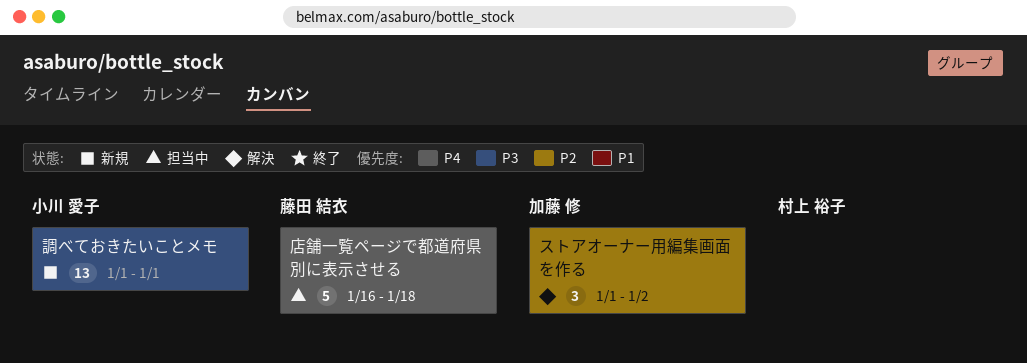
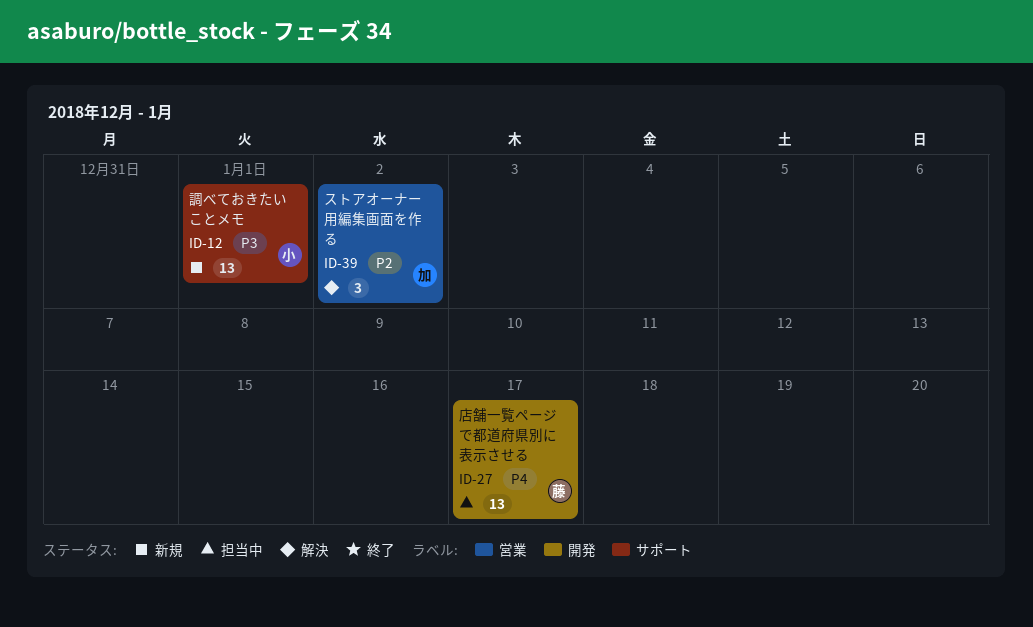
店舗一覧ページで都道府県別に表示させる, estimate: 5 -> 13
店舗一覧ページで都道府県別に表示させる, due: Jan 18 -> Jan 17

